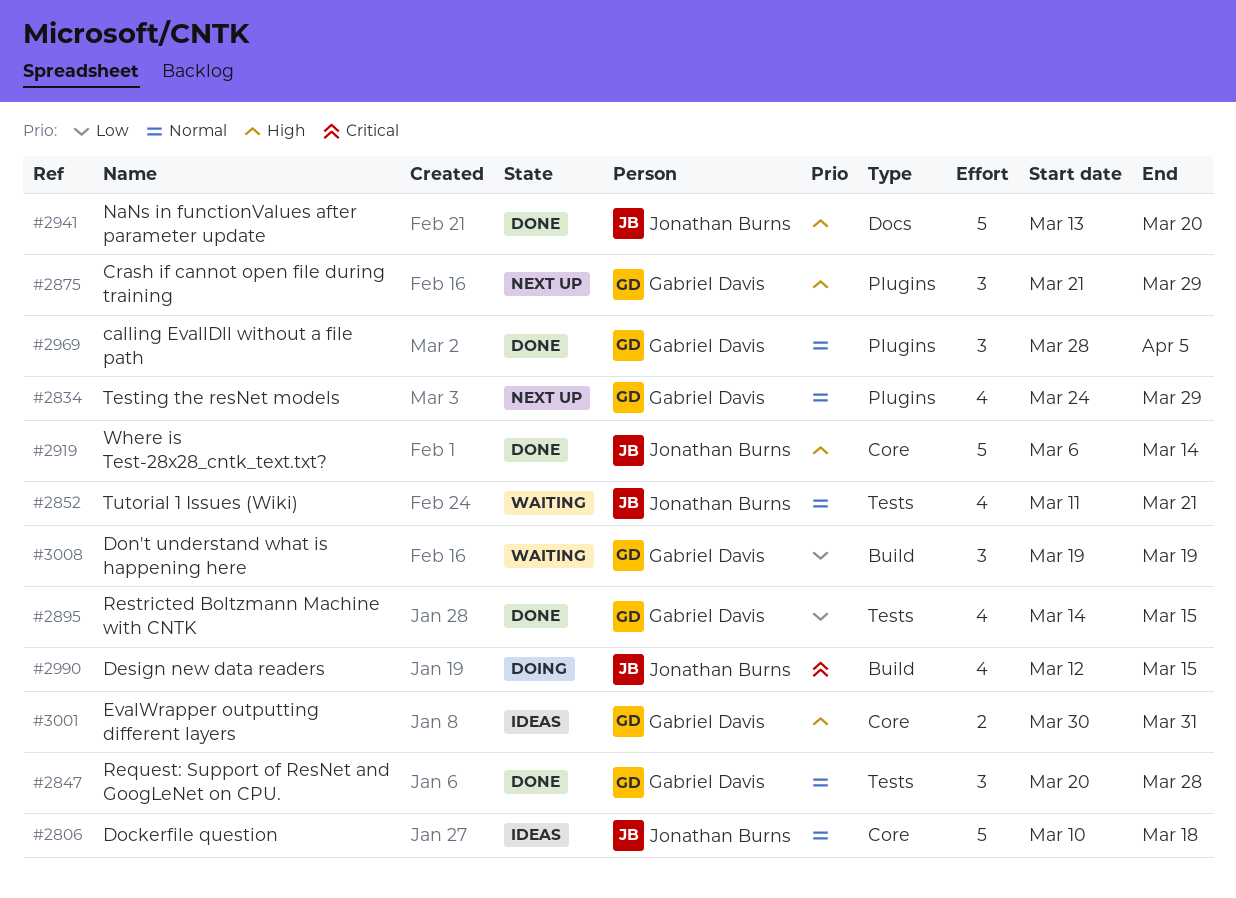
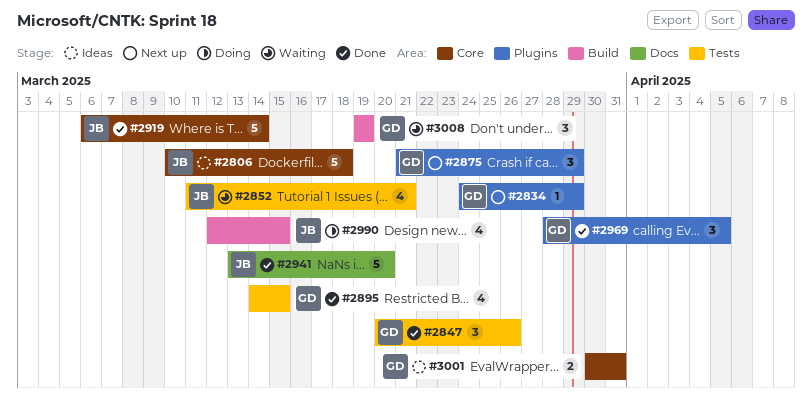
#2834, estimate: 4 -> 1
#2847, due: Mar 28 -> Mar 26

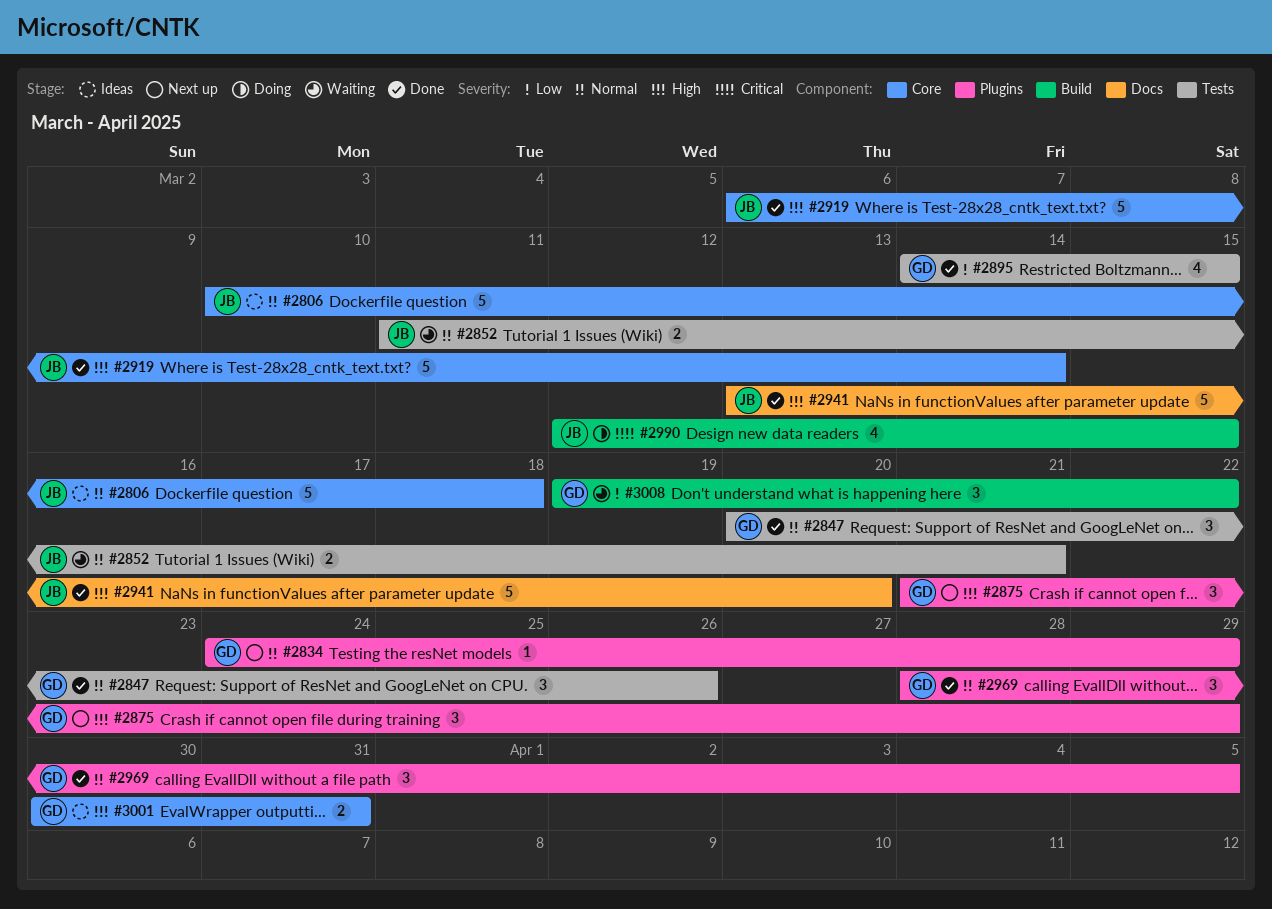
#2852, estimate: 4 -> 2
#3008, due: Mar 19 -> Mar 22

